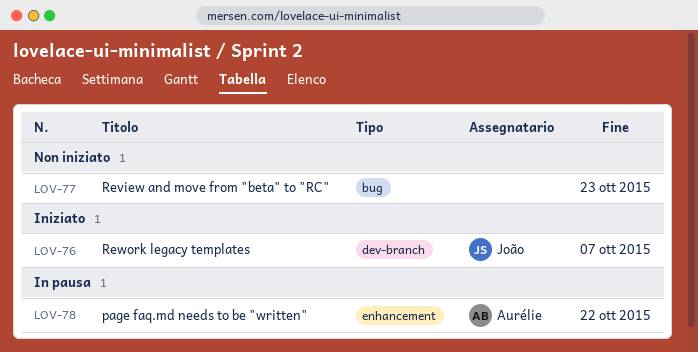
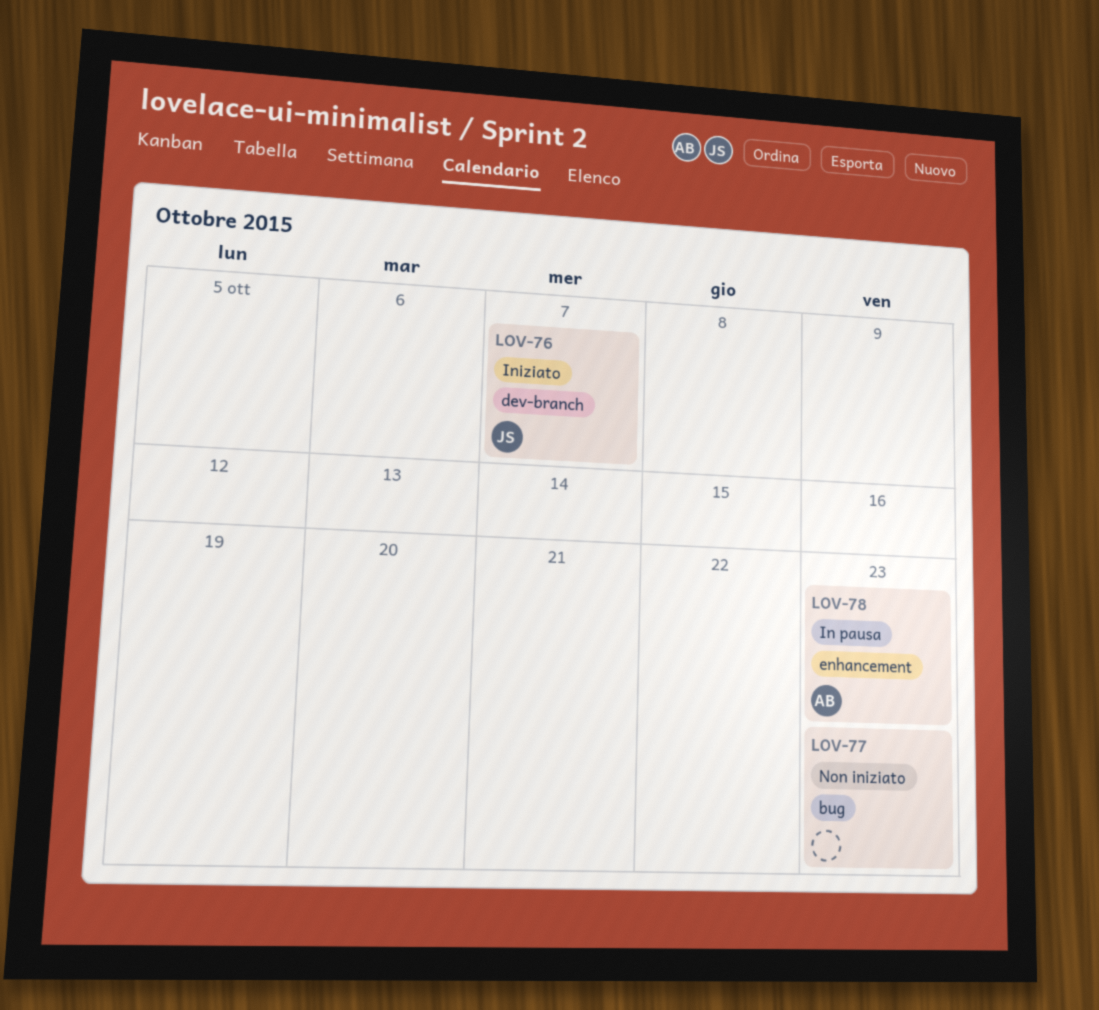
LOV-78, due: Oct 22 -> Oct 23

